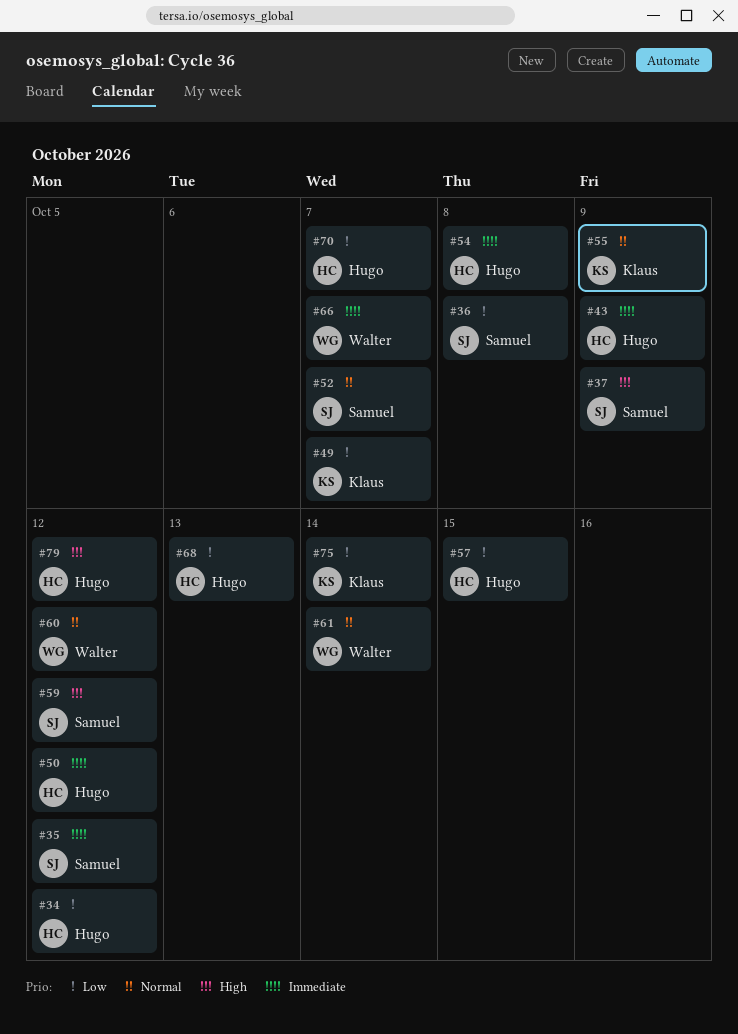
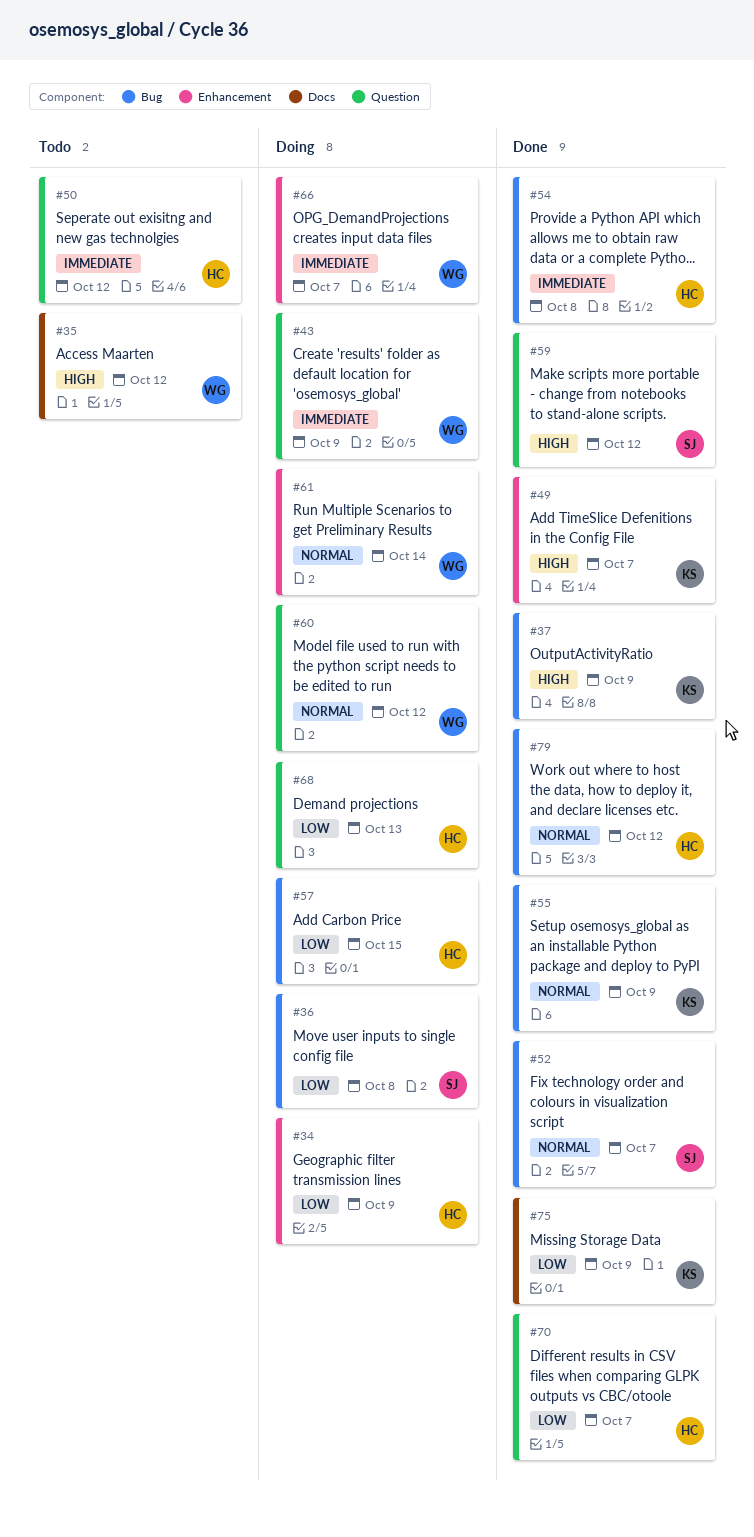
#34, due: Oct 12 -> Oct 9
#35, owner: Samuel -> Walter
#35, priority: Immediate -> High
#37, owner: Samuel -> Klaus
#43, owner: Hugo -> Walter
#49, priority: Low -> High
#75, due: Oct 14 -> Oct 9
#79, priority: High -> Normal

